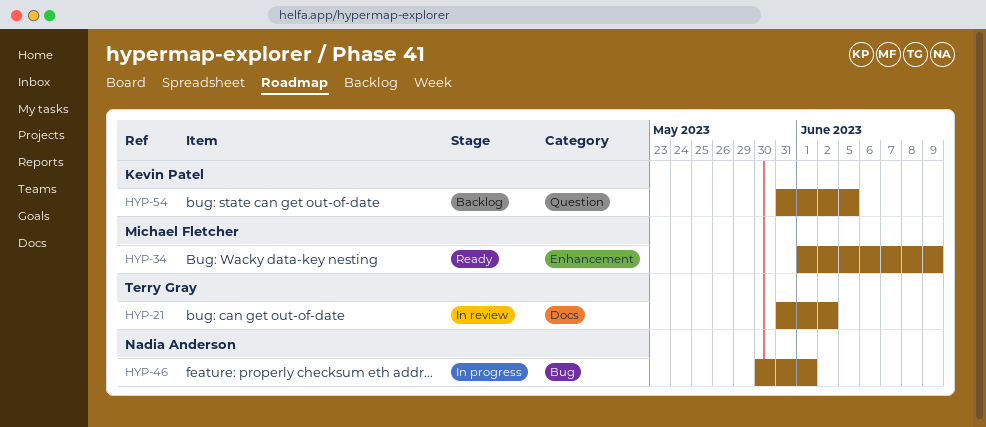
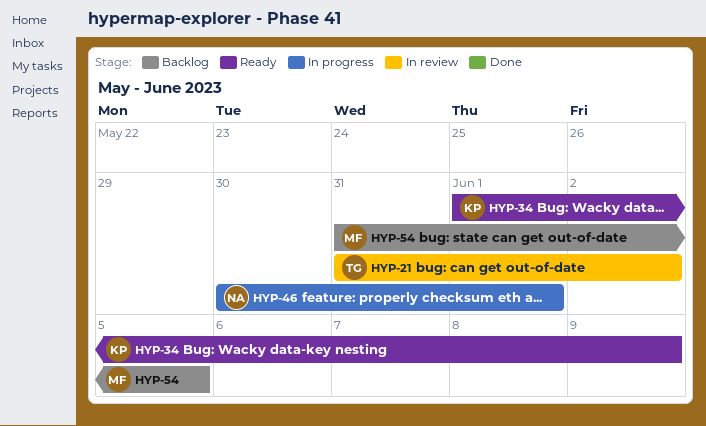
HYP-34, owner: Michael Fletcher -> Kevin Patel
HYP-54, owner: Kevin Patel -> Michael Fletcher

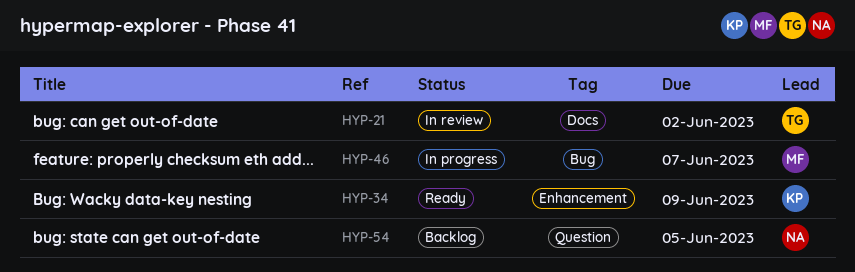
HYP-46, owner: NA -> MF
HYP-46, due: Jun 1 -> Jun 7
HYP-54, owner: MF -> NA

